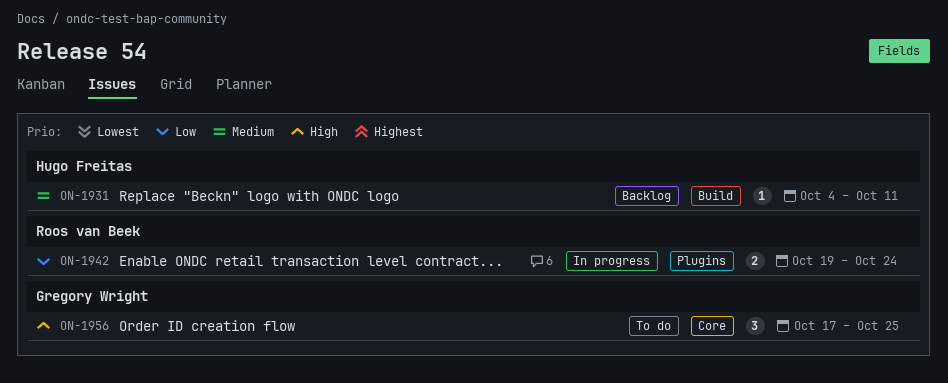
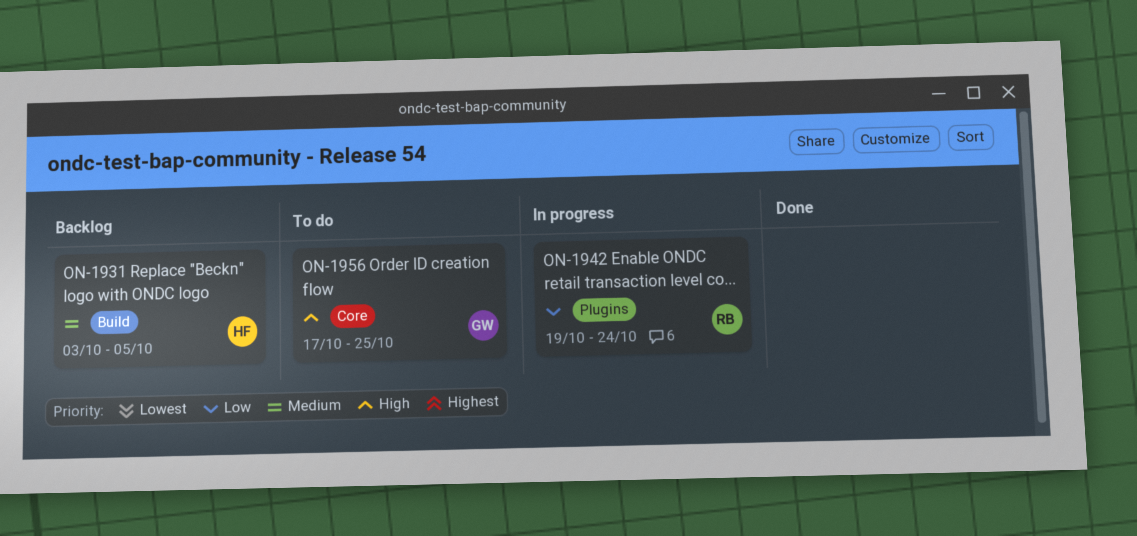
ON-1931, start: Oct 4 -> Oct 3
ON-1931, due: Oct 11 -> Oct 5

